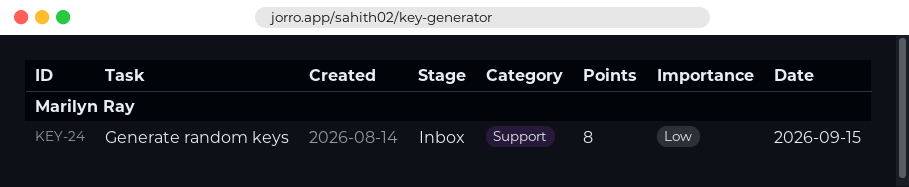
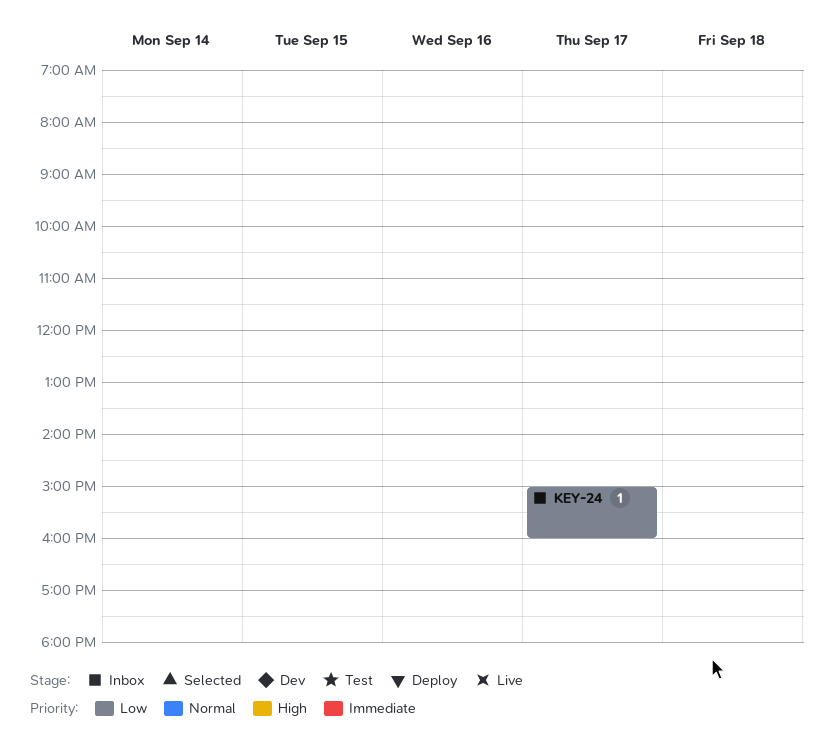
KEY-24, estimate: 8 -> 1
KEY-24, day: Sep 15 -> Sep 17

